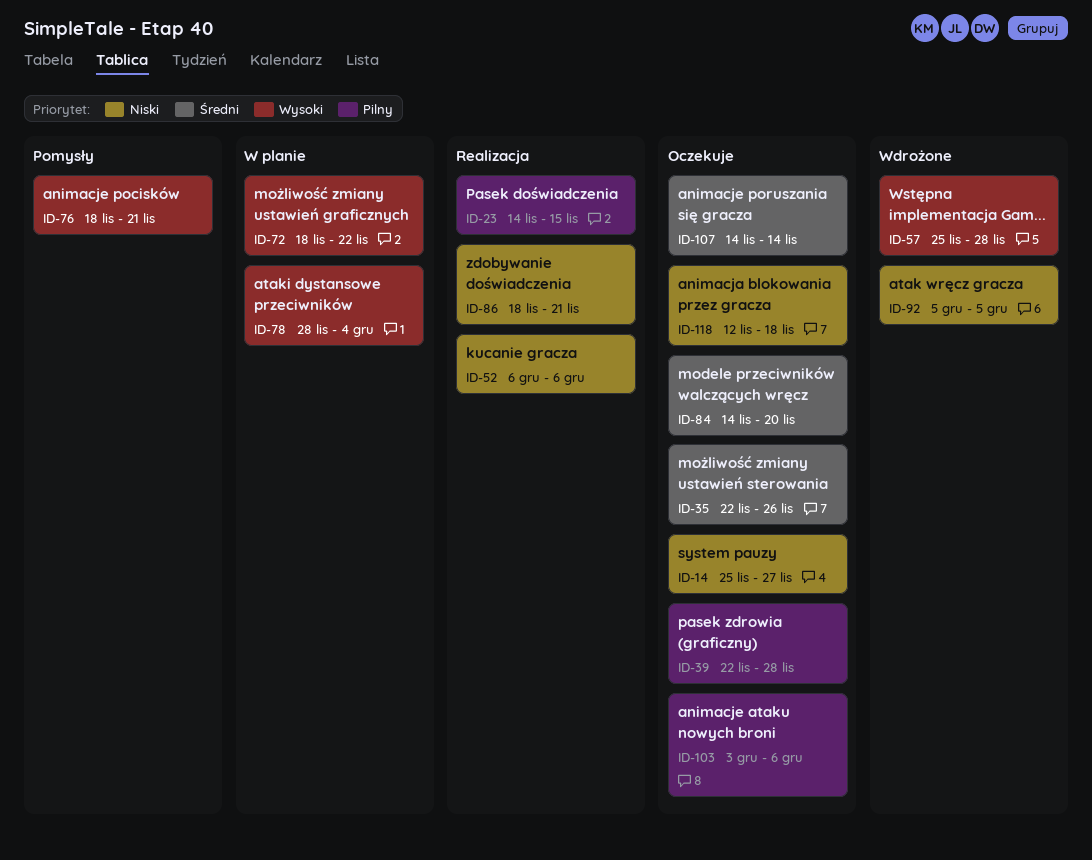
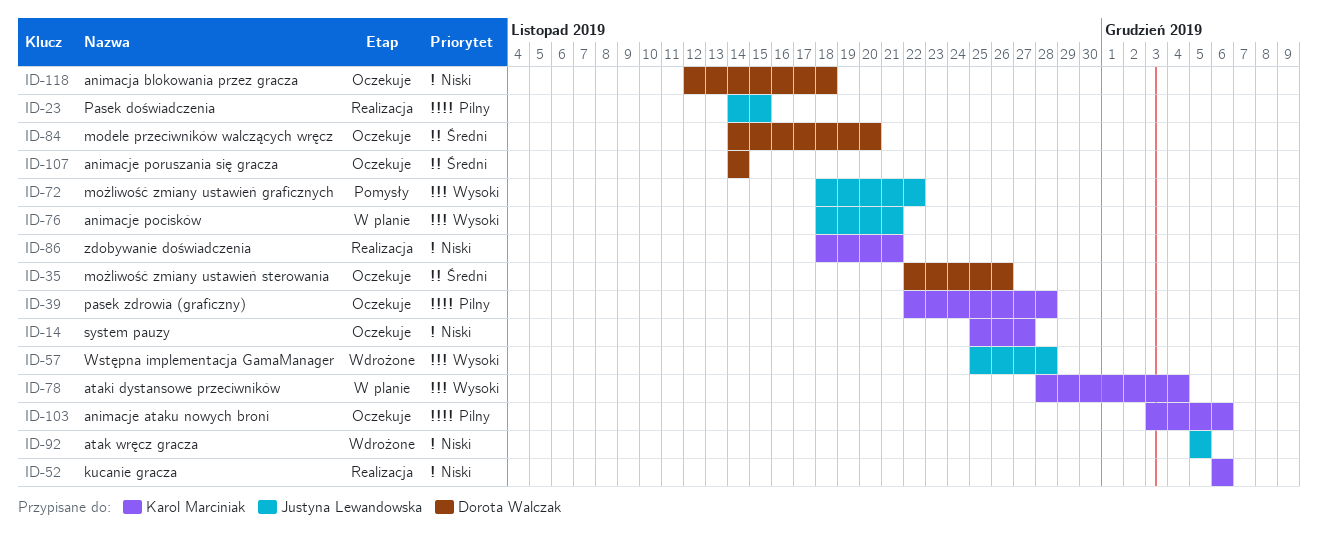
ID-72, status: W planie -> Pomysły
ID-76, status: Pomysły -> W planie

